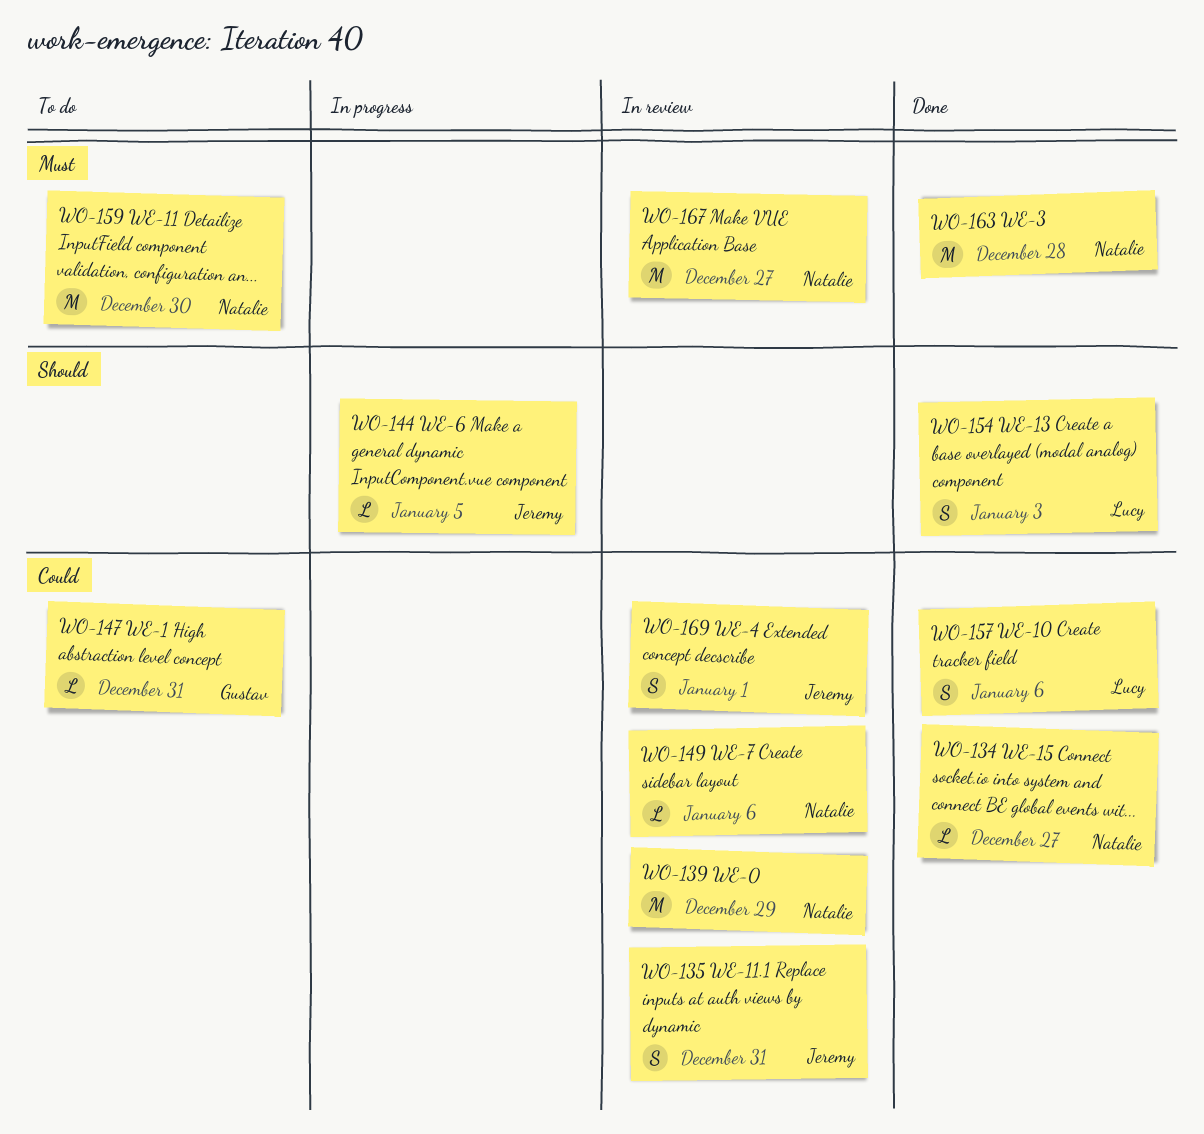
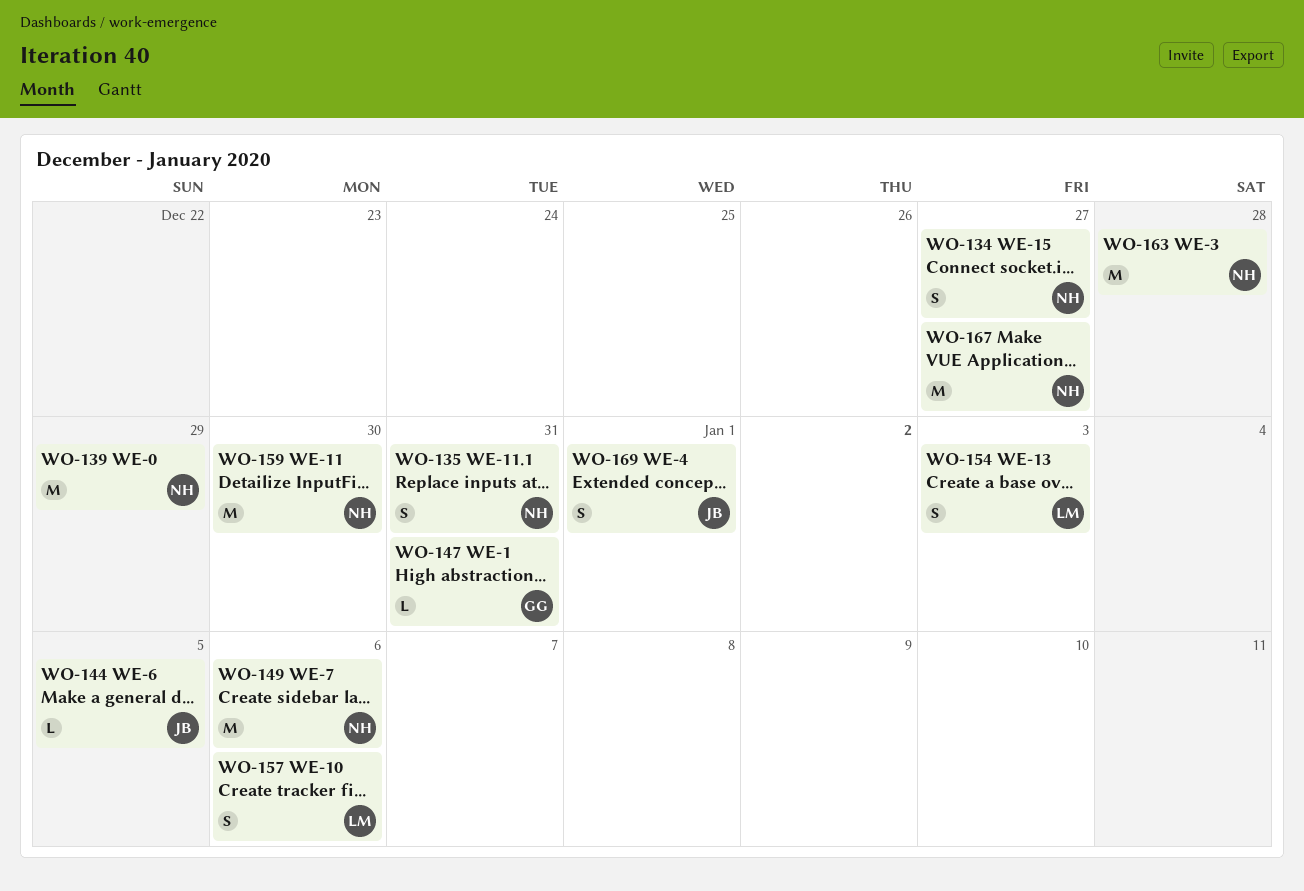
WO-134, estimate: L -> S
WO-135, owner: Jeremy -> Natalie
WO-149, estimate: L -> M

